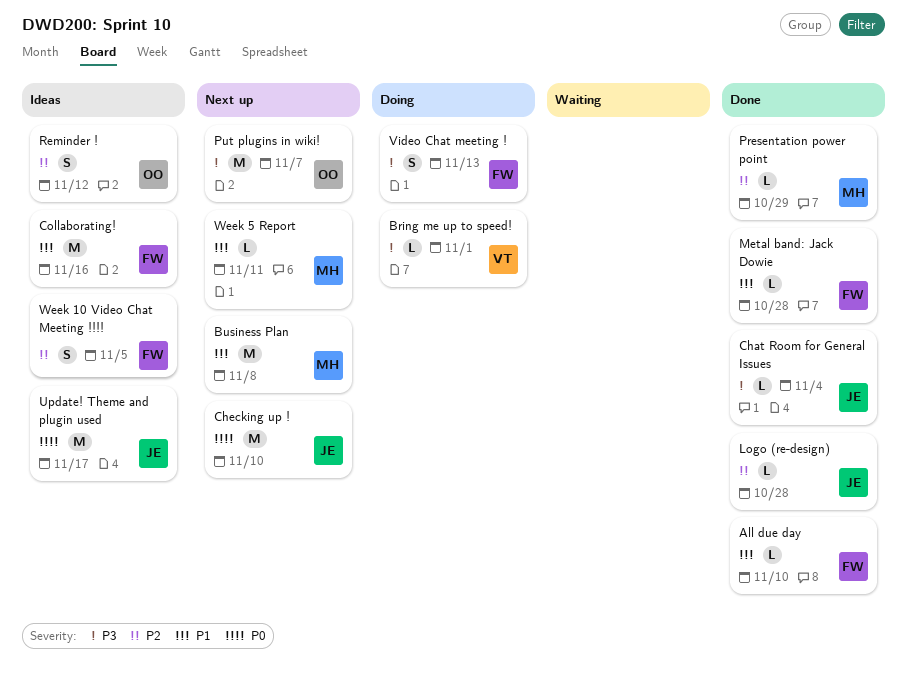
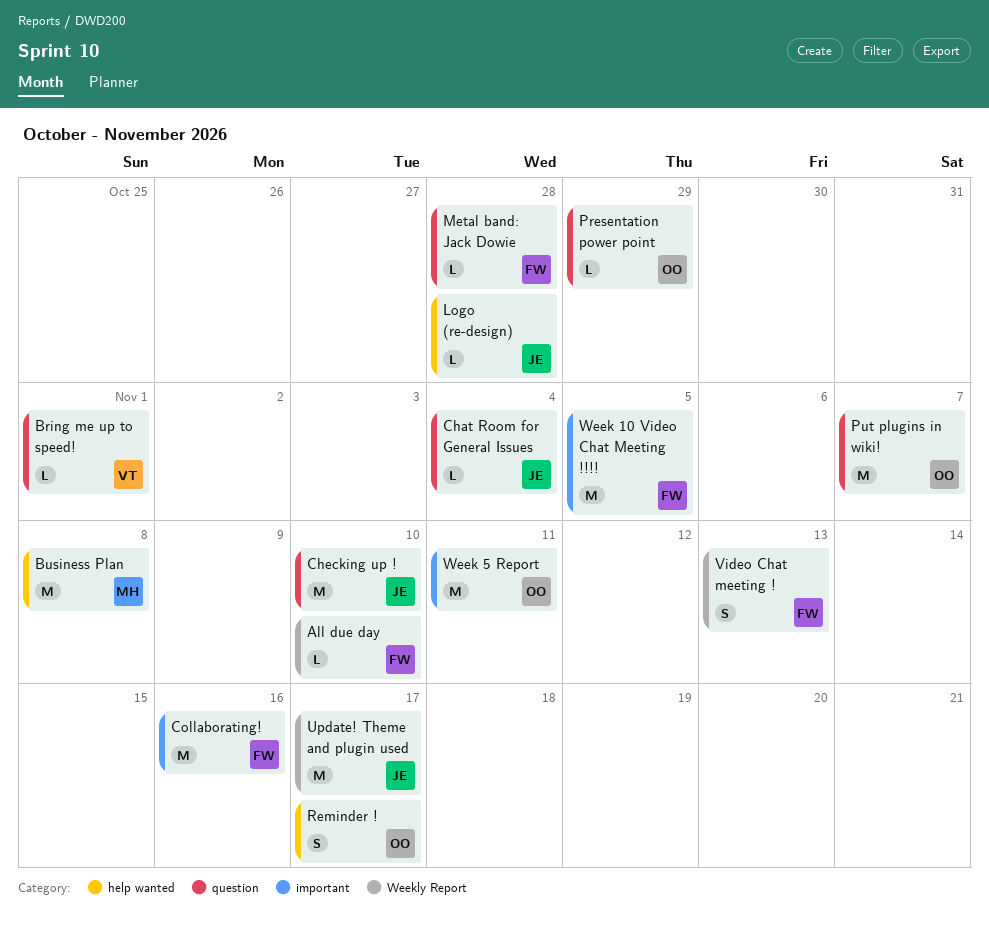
Presentation power point, owner: MH -> OO
Reminder !, due: Nov 12 -> Nov 17
Week 10 Video Chat Meeting !!!!, estimate: S -> M
Week 5 Report, owner: MH -> OO
Week 5 Report, estimate: L -> M

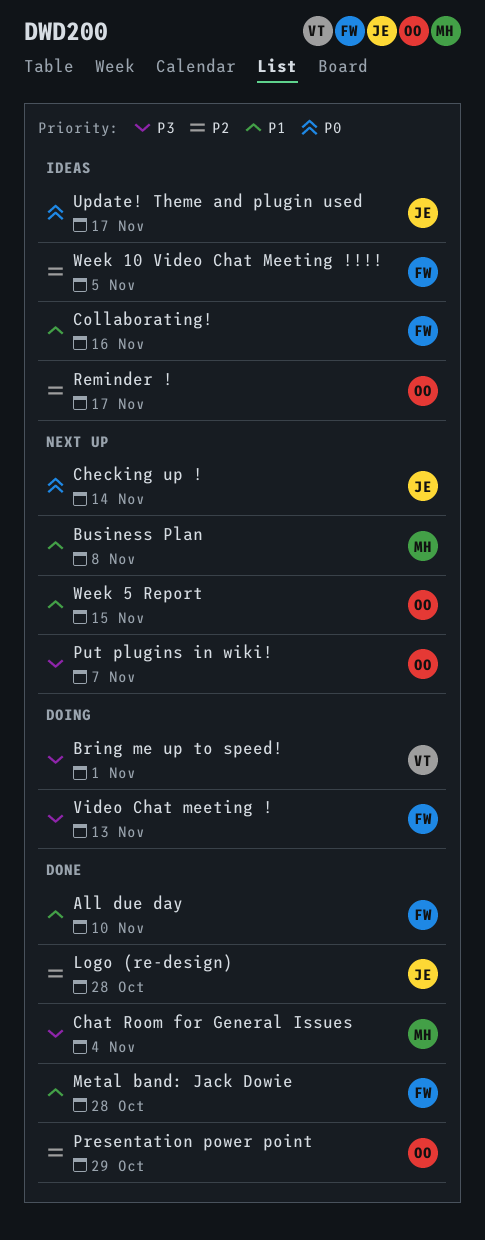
Chat Room for General Issues, owner: JE -> MH
Checking up !, due: Nov 10 -> Nov 14
Week 5 Report, due: Nov 11 -> Nov 15

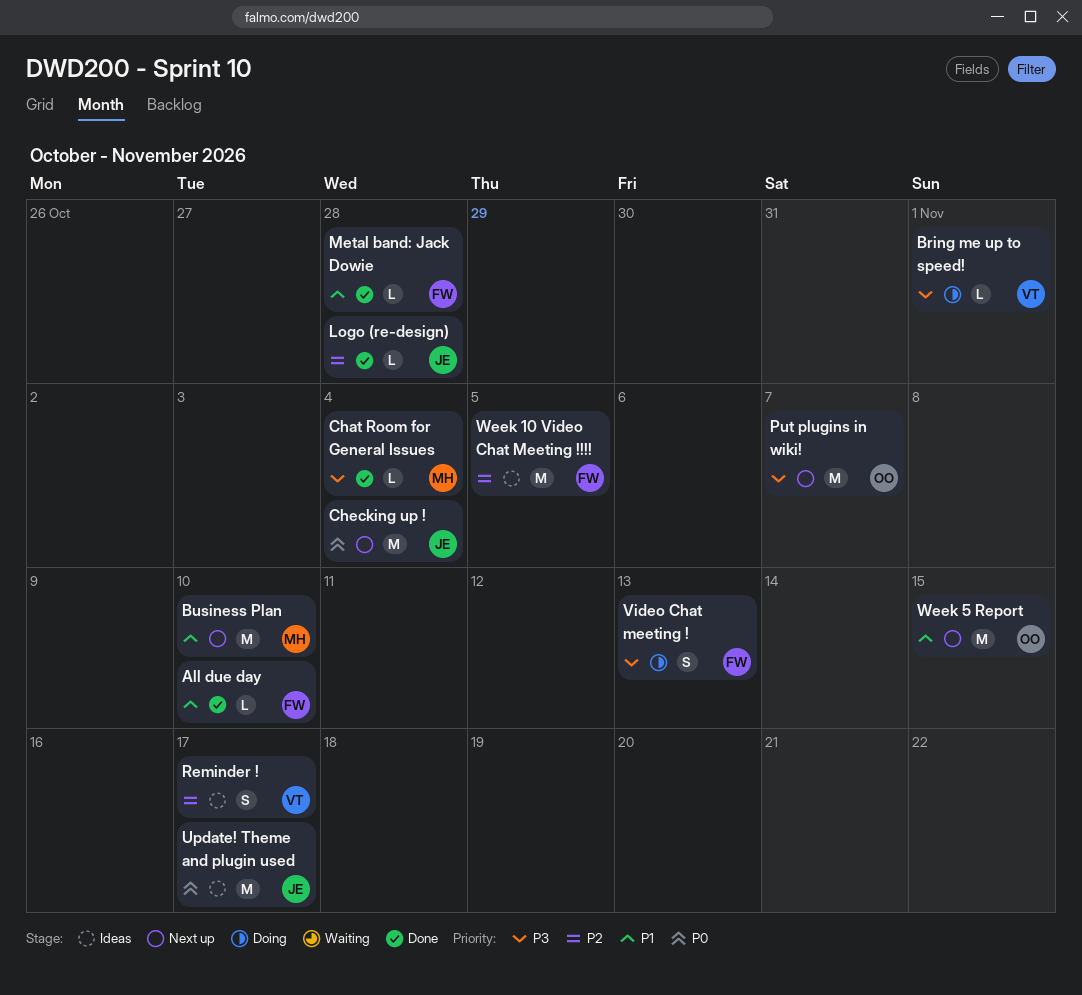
Business Plan, due: Nov 8 -> Nov 10
Checking up !, due: Nov 14 -> Nov 4
Collaborating!: present -> none
Presentation power point: present -> none
Reminder !, owner: OO -> VT

